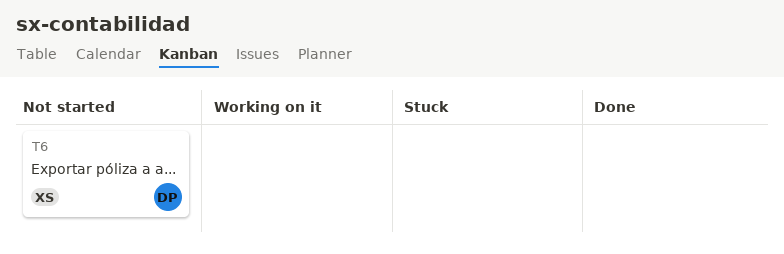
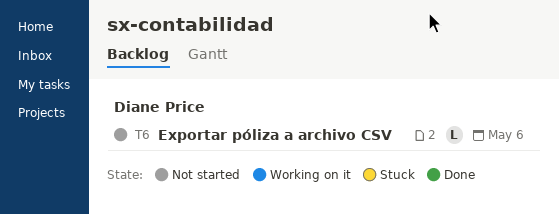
T6, estimate: XS -> L

